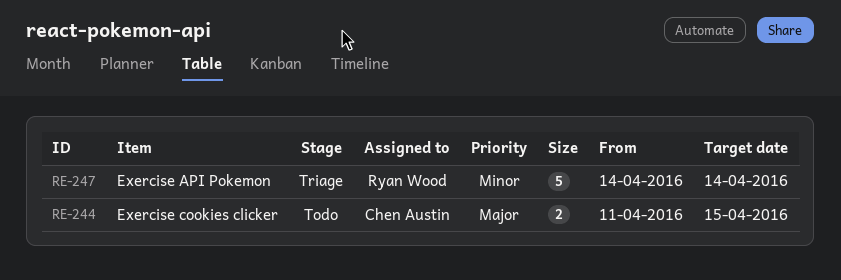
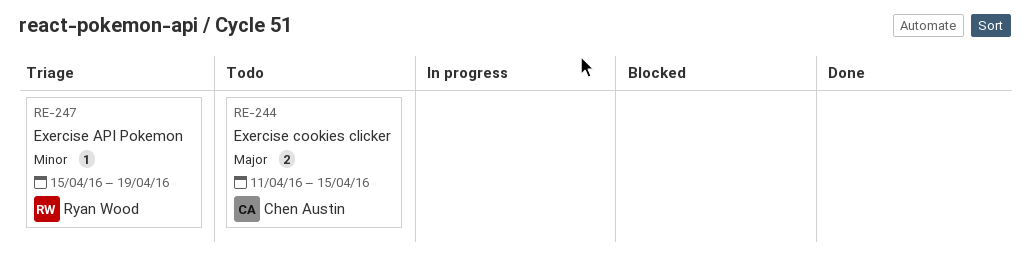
RE-247, estimate: 5 -> 1
RE-247, start: Apr 14 -> Apr 15
RE-247, due: Apr 14 -> Apr 19

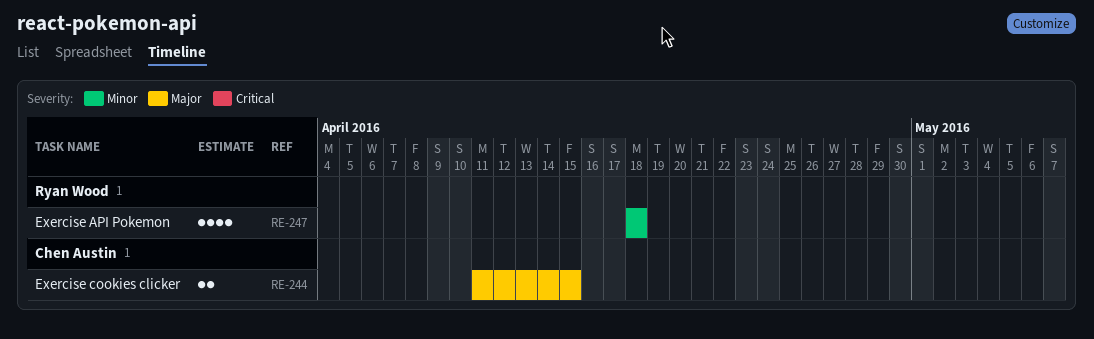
RE-247, estimate: 1 -> 4
RE-247, start: Apr 15 -> Apr 18
RE-247, due: Apr 19 -> Apr 18

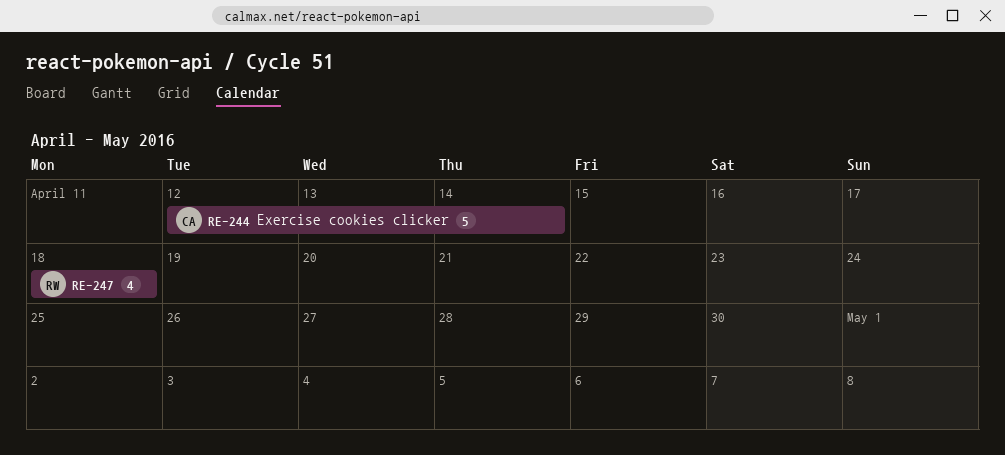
RE-244, estimate: 2 -> 5
RE-244, start: Apr 11 -> Apr 12
RE-244, due: Apr 15 -> Apr 14

